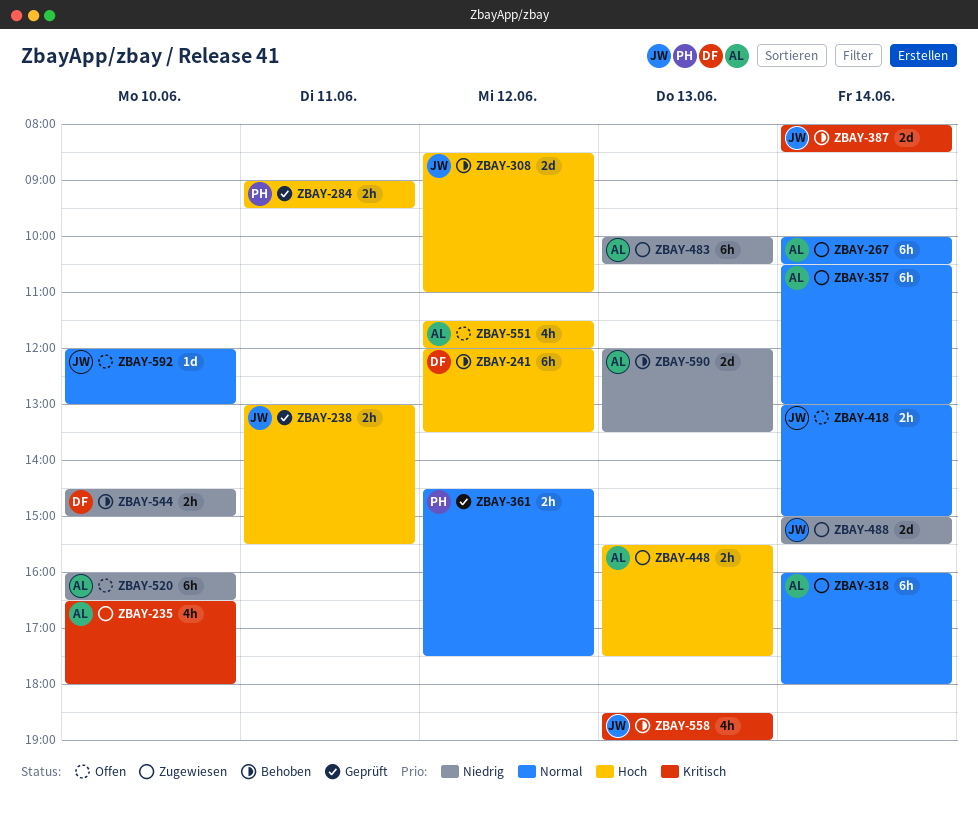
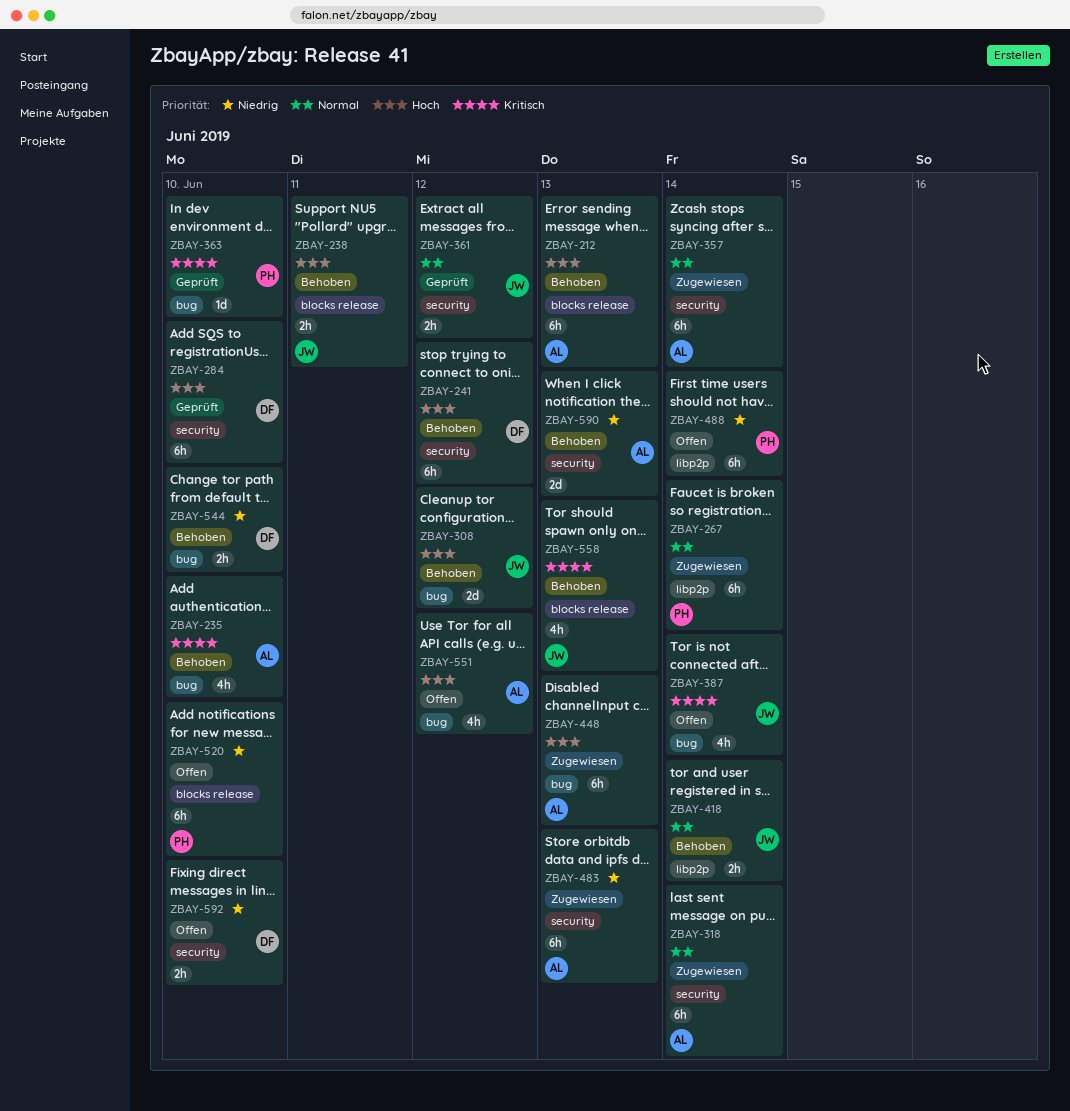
ZBAY-212: none -> present
ZBAY-235, status: Zugewiesen -> Behoben
ZBAY-238, status: Geprüft -> Behoben
ZBAY-267, owner: AL -> PH
ZBAY-284, owner: PH -> DF
ZBAY-284, estimate: 2h -> 6h
ZBAY-284, day: Jun 11 -> Jun 10
ZBAY-361, owner: PH -> JW
ZBAY-363: none -> present
ZBAY-387, status: Behoben -> Offen
ZBAY-387, estimate: 2d -> 4h
ZBAY-418, status: Offen -> Behoben
ZBAY-448, estimate: 2h -> 6h
ZBAY-488, status: Zugewiesen -> Offen
ZBAY-488, owner: JW -> PH
ZBAY-488, estimate: 2d -> 6h
ZBAY-520, owner: AL -> PH
ZBAY-592, owner: JW -> DF
ZBAY-592, priority: Normal -> Niedrig
ZBAY-592, estimate: 1d -> 2h

